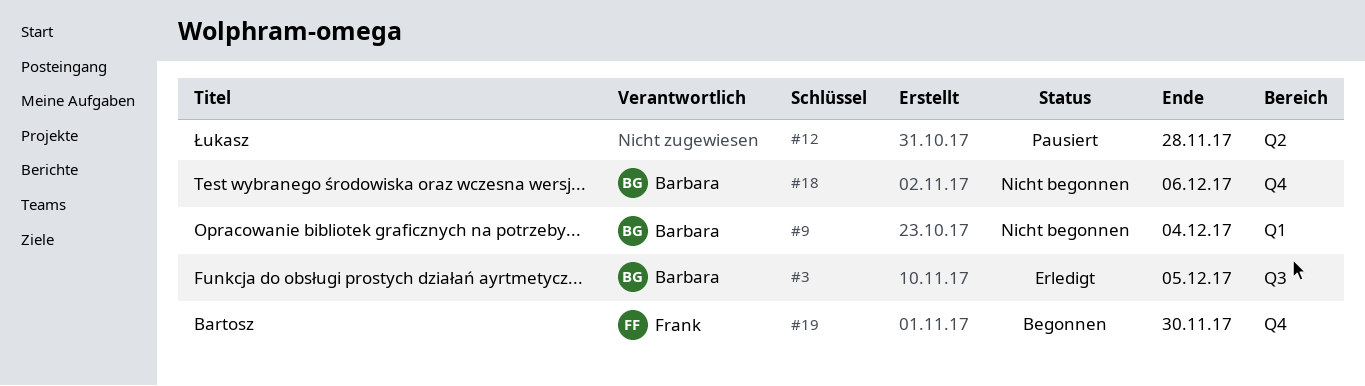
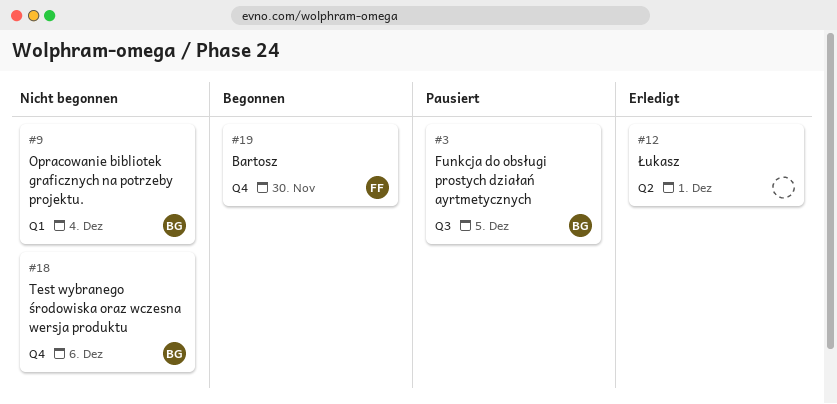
#3, status: Erledigt -> Pausiert
#12, status: Pausiert -> Erledigt
#12, due: Nov 28 -> Dec 1

